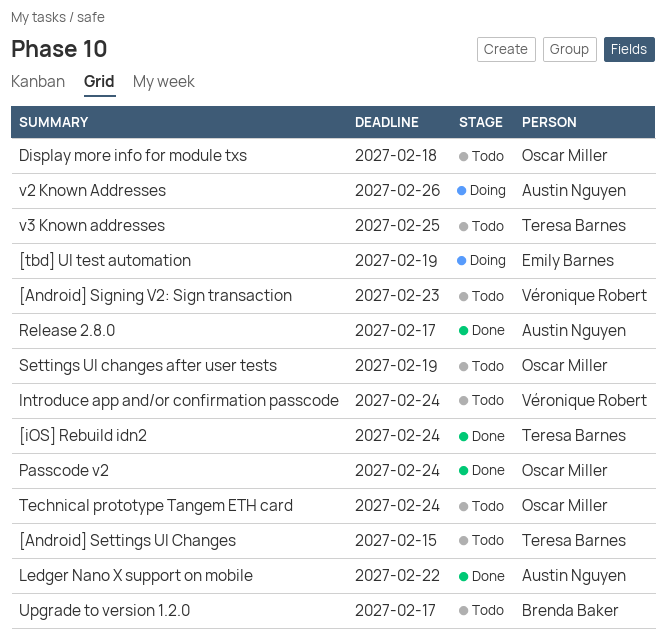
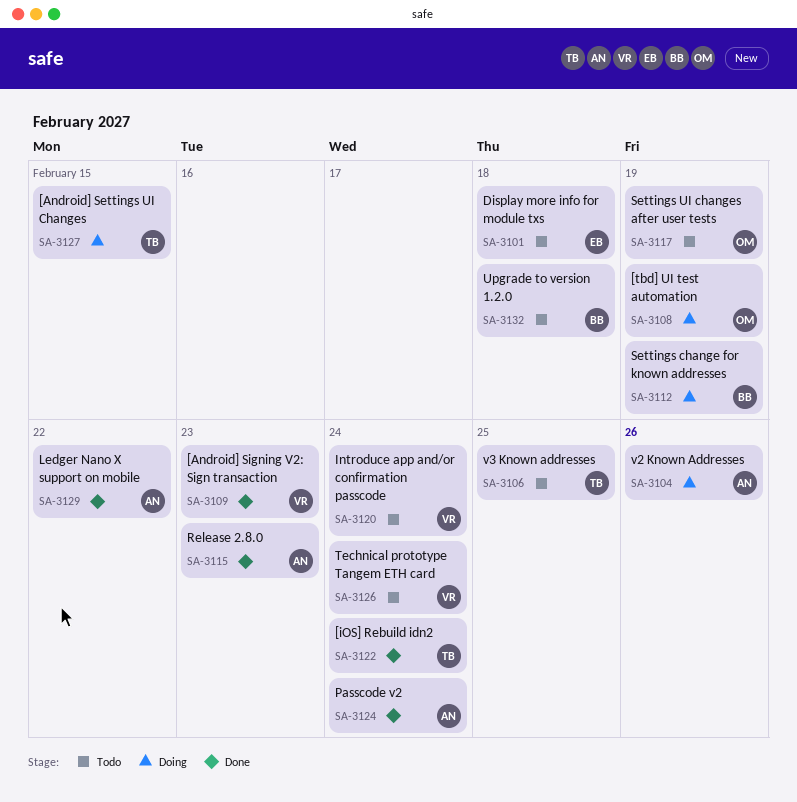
[Android] Settings UI Changes, status: Todo -> Doing
[Android] Signing V2: Sign transaction, status: Todo -> Done
[tbd] UI test automation, owner: Emily Barnes -> Oscar Miller
Display more info for module txs, owner: Oscar Miller -> Emily Barnes
Passcode v2, owner: Oscar Miller -> Austin Nguyen
Release 2.8.0, due: Feb 17 -> Feb 23
Settings change for known addresses: none -> present
Technical prototype Tangem ETH card, owner: Oscar Miller -> Véronique Robert
Upgrade to version 1.2.0, due: Feb 17 -> Feb 18

